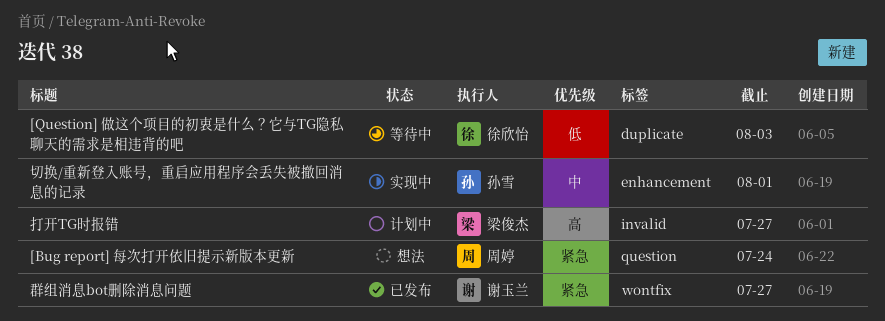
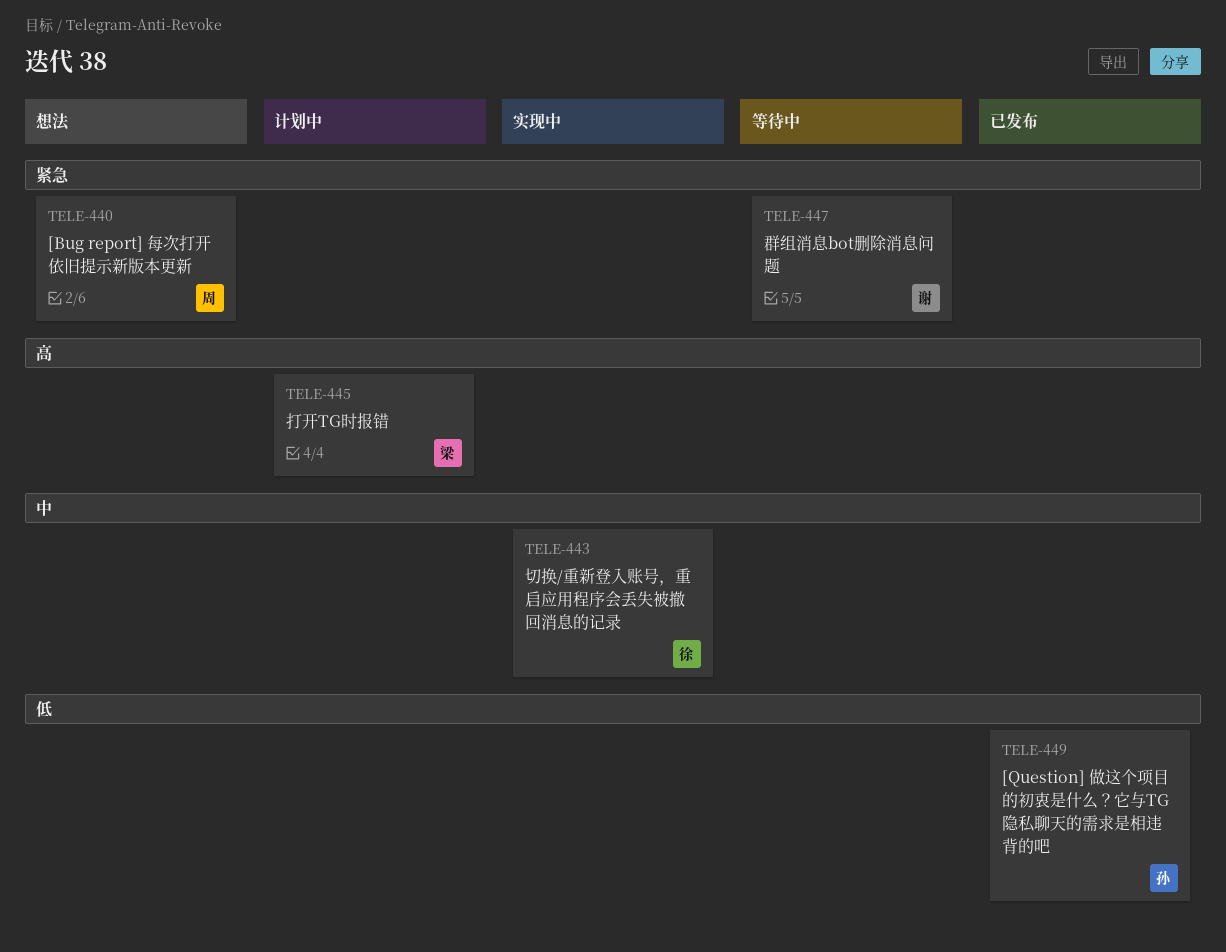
[Question] 做这个项目的初衷是什么？它与TG隐私聊天的需求是相违背的吧, status: 等待中 -> 已发布
[Question] 做这个项目的初衷是什么？它与TG隐私聊天的需求是相违背的吧, owner: 徐欣怡 -> 孙雪
切换/重新登入账号，重启应用程序会丢失被撤回消息的记录, owner: 孙雪 -> 徐欣怡
群组消息bot删除消息问题, status: 已发布 -> 等待中

